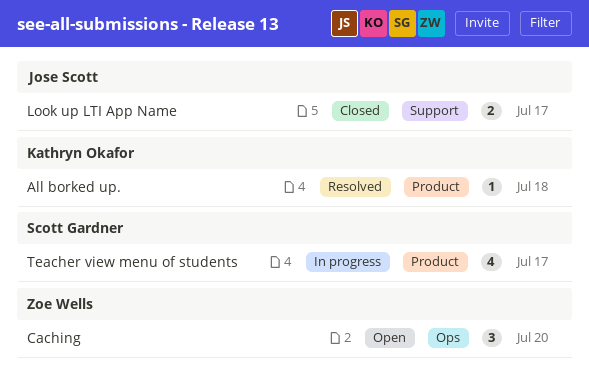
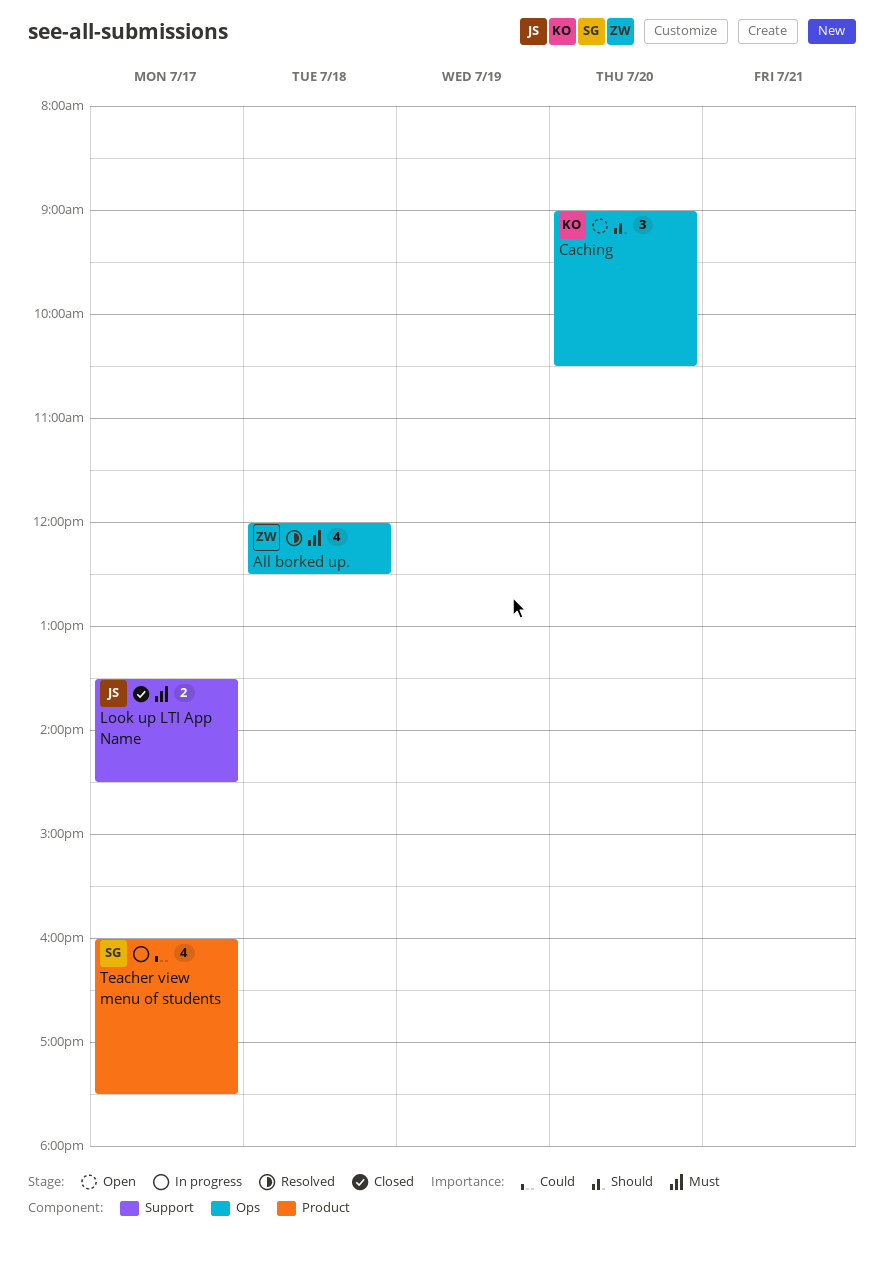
All borked up., owner: Kathryn Okafor -> Zoe Wells
All borked up., label: Product -> Ops
All borked up., estimate: 1 -> 4
Caching, owner: Zoe Wells -> Kathryn Okafor

